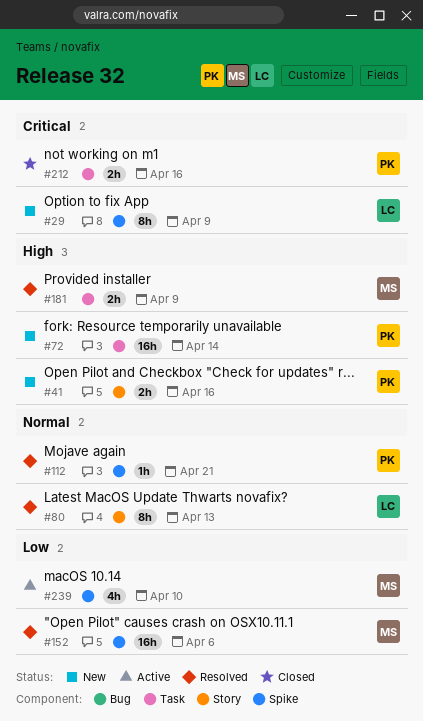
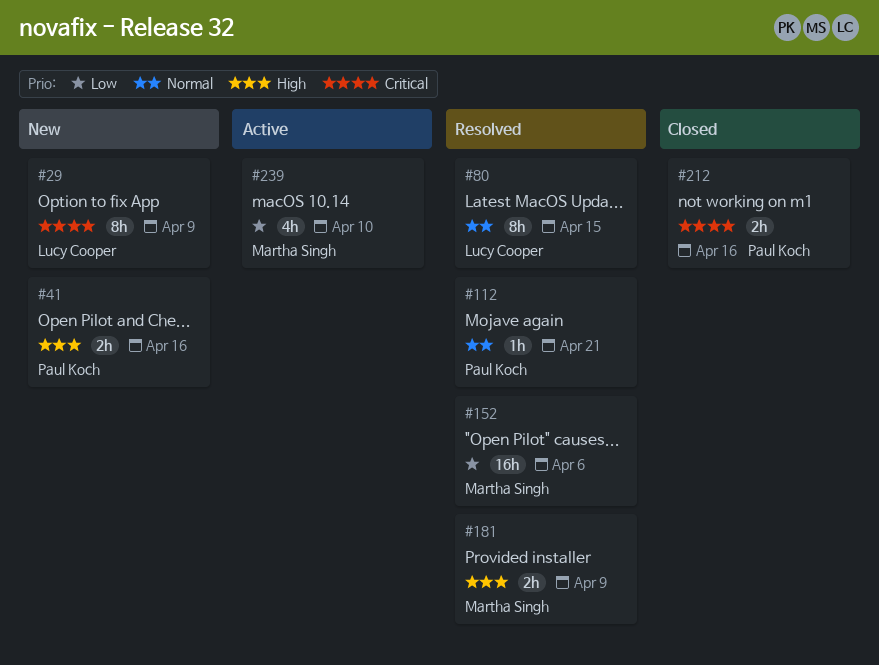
#72: present -> none
#80, due: Apr 13 -> Apr 15

